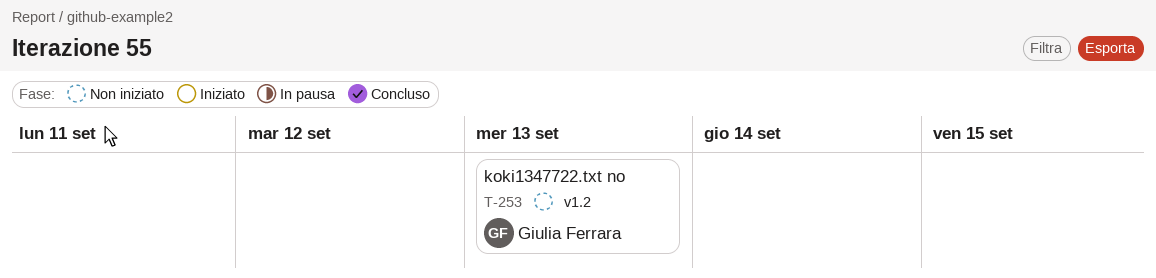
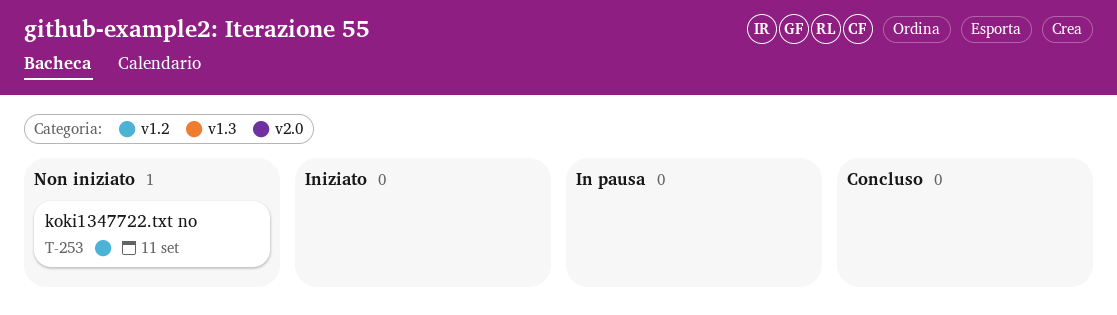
T-253, due: Sep 13 -> Sep 11

